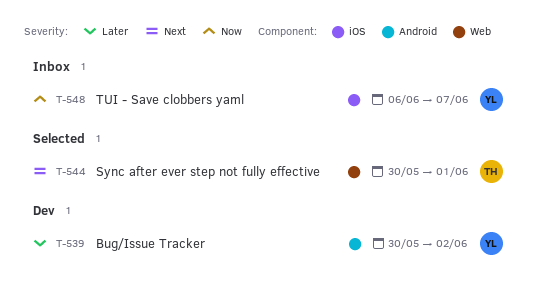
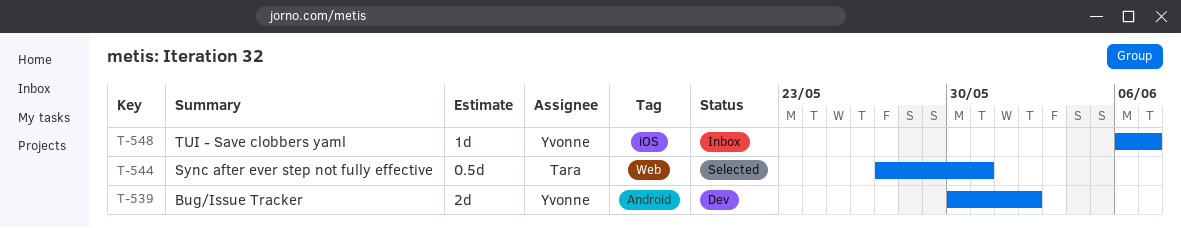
T-544, start: May 30 -> May 27
T-544, due: Jun 1 -> May 31

